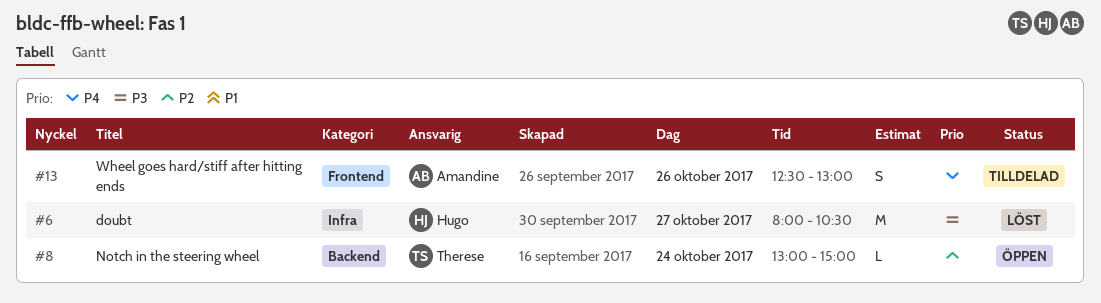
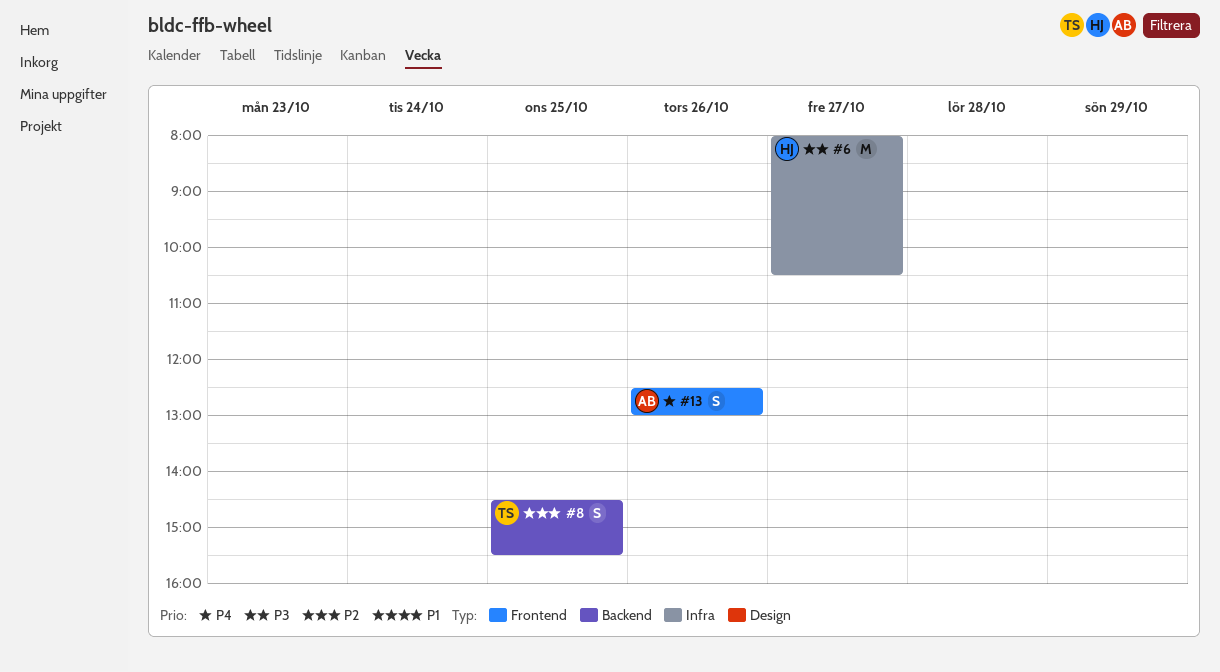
#8, estimate: L -> S
#8, day: Oct 24 -> Oct 25
#8, begins: 13:00 -> 14:30
#8, ends: 15:00 -> 15:30

